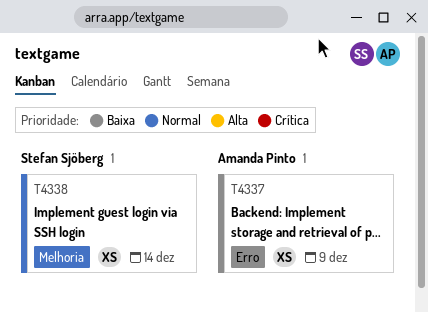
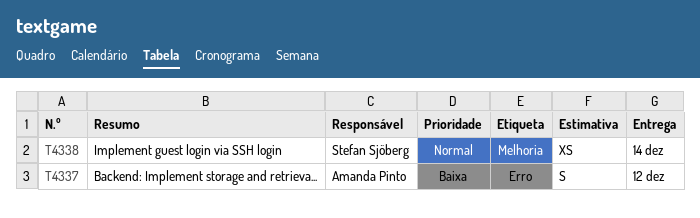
T4337, estimate: XS -> S
T4337, due: Dec 9 -> Dec 12

